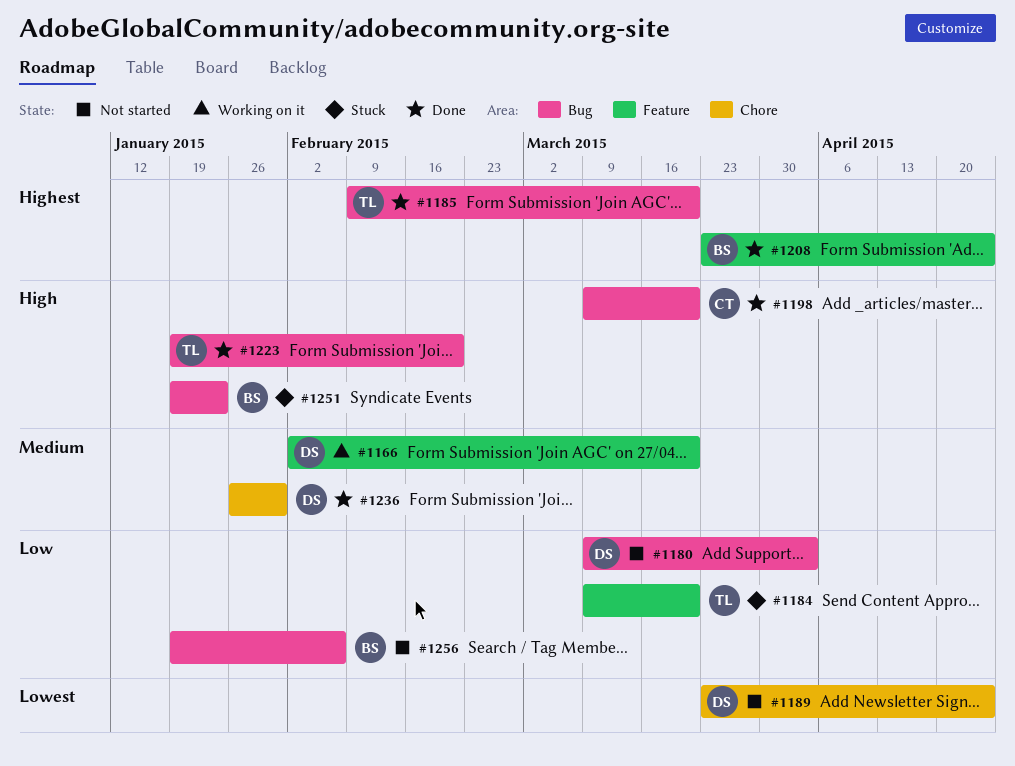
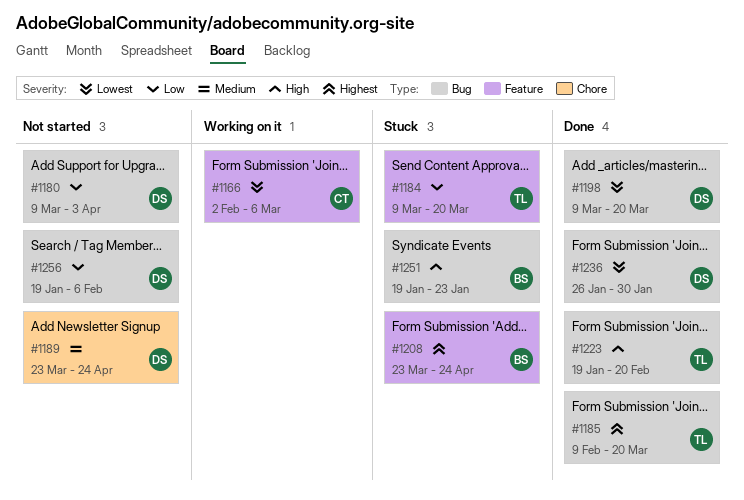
#1166, owner: DS -> CT
#1166, priority: Medium -> Lowest
#1166, due: Mar 20 -> Mar 6
#1189, priority: Lowest -> Medium
#1198, owner: CT -> DS
#1198, priority: High -> Lowest
#1208, status: Done -> Stuck
#1236, priority: Medium -> Lowest
#1236, label: Chore -> Bug
#1256, owner: BS -> DS

